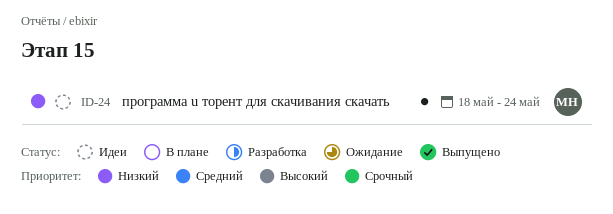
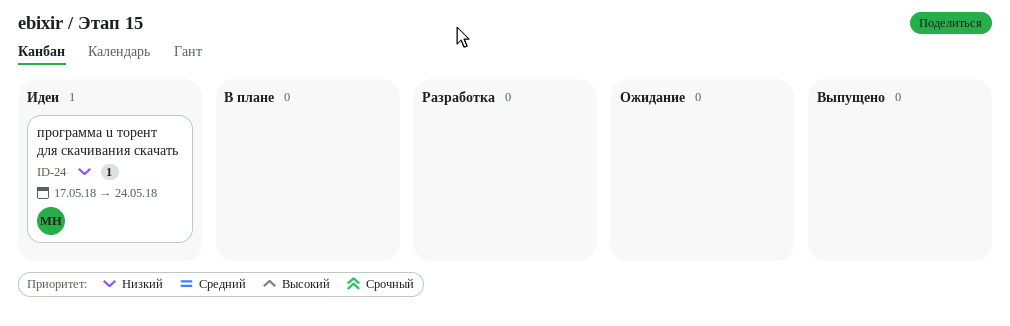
ID-24, start: May 18 -> May 17

